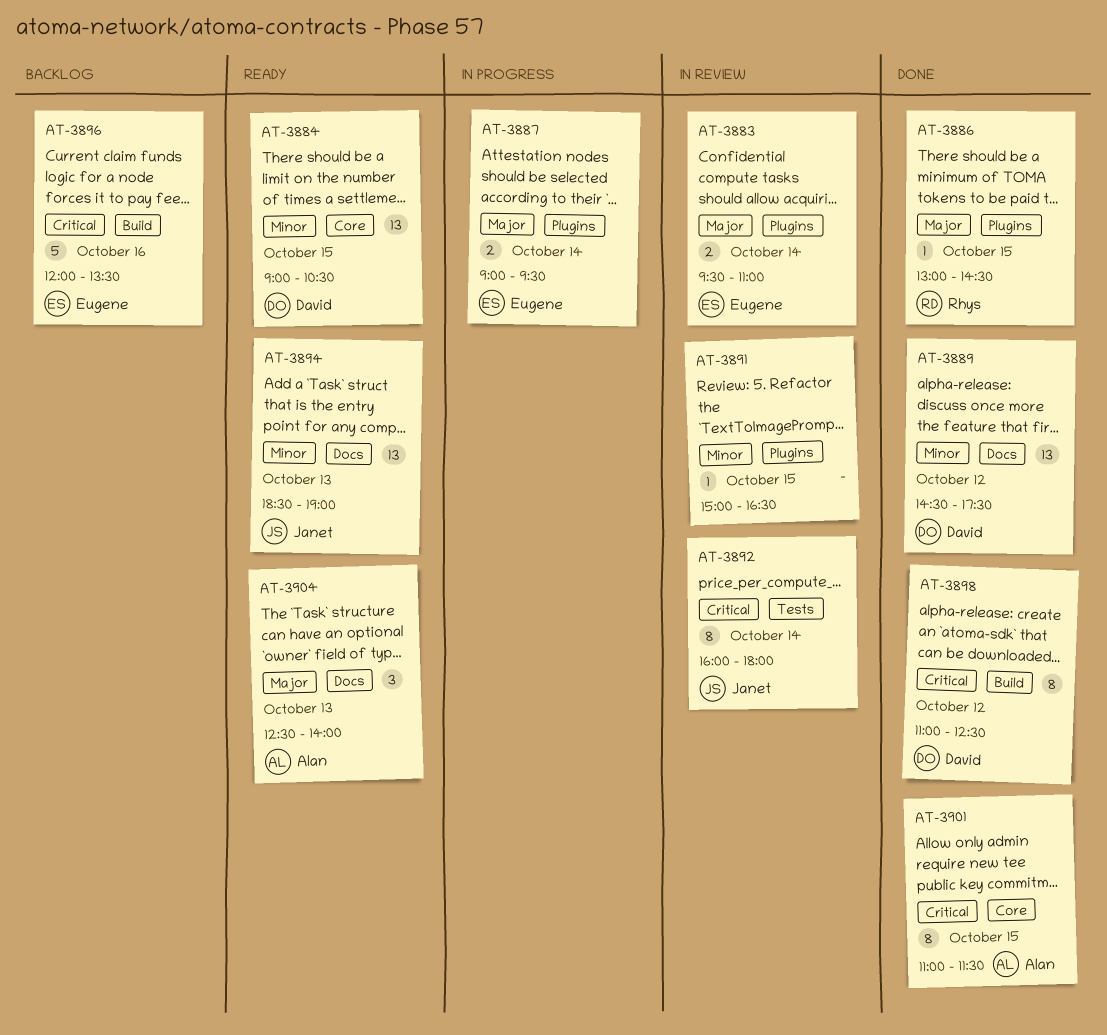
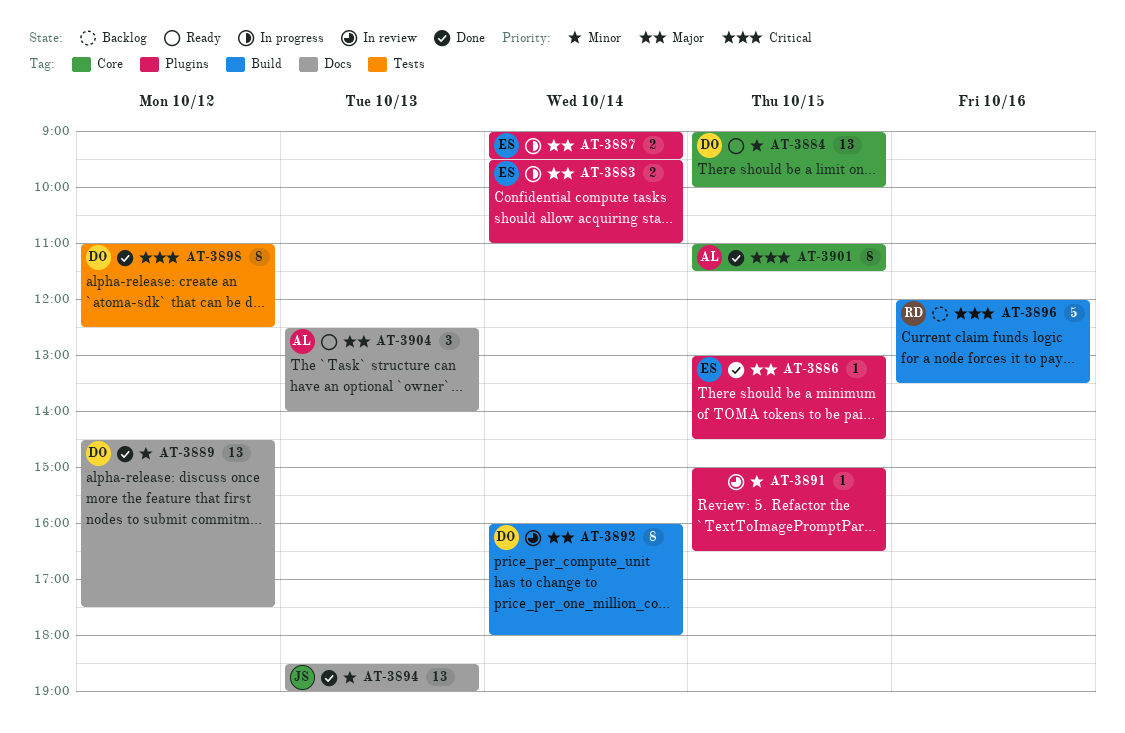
AT-3883, status: In review -> In progress
AT-3884, ends: 10:30 -> 10:00
AT-3886, owner: Rhys -> Eugene
AT-3892, owner: Janet -> David
AT-3892, priority: Critical -> Major
AT-3892, label: Tests -> Build
AT-3894, status: Ready -> Done
AT-3896, owner: Eugene -> Rhys
AT-3898, label: Build -> Tests

